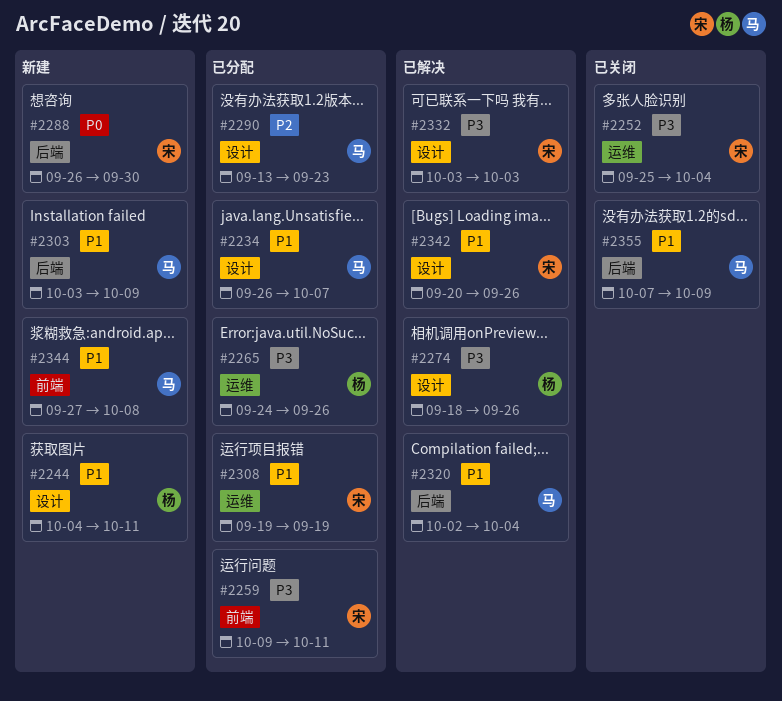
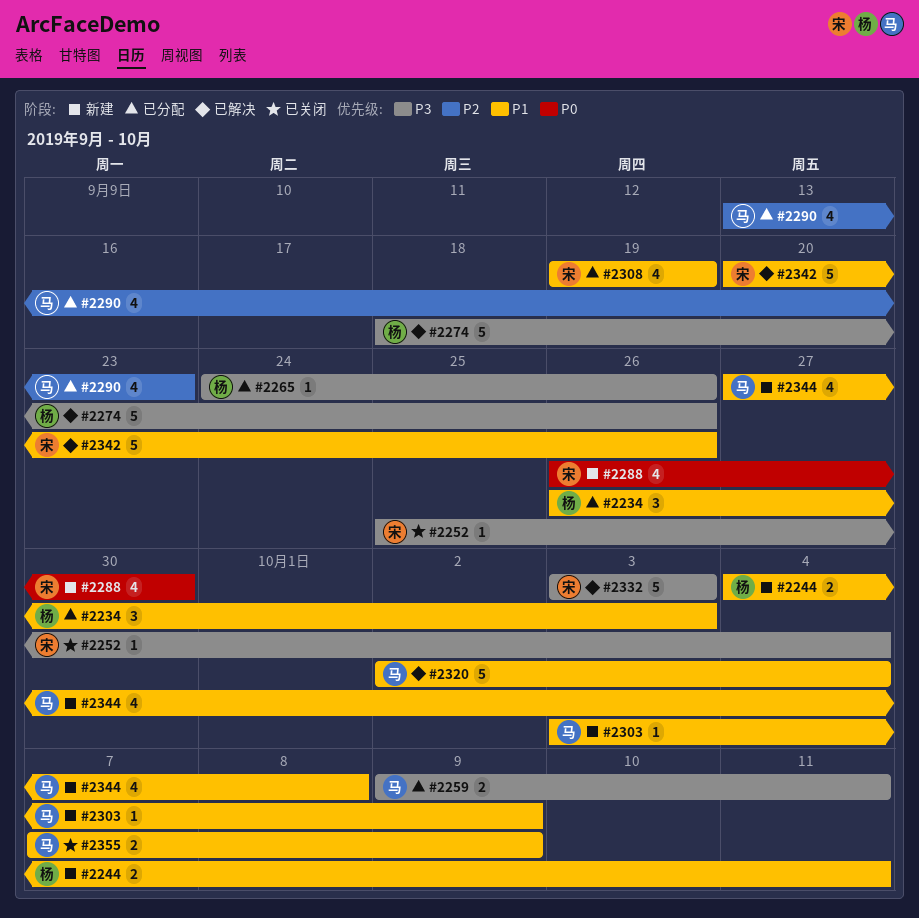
#2234, owner: 马 -> 杨
#2234, due: Oct 7 -> Oct 3
#2259, owner: 宋 -> 马

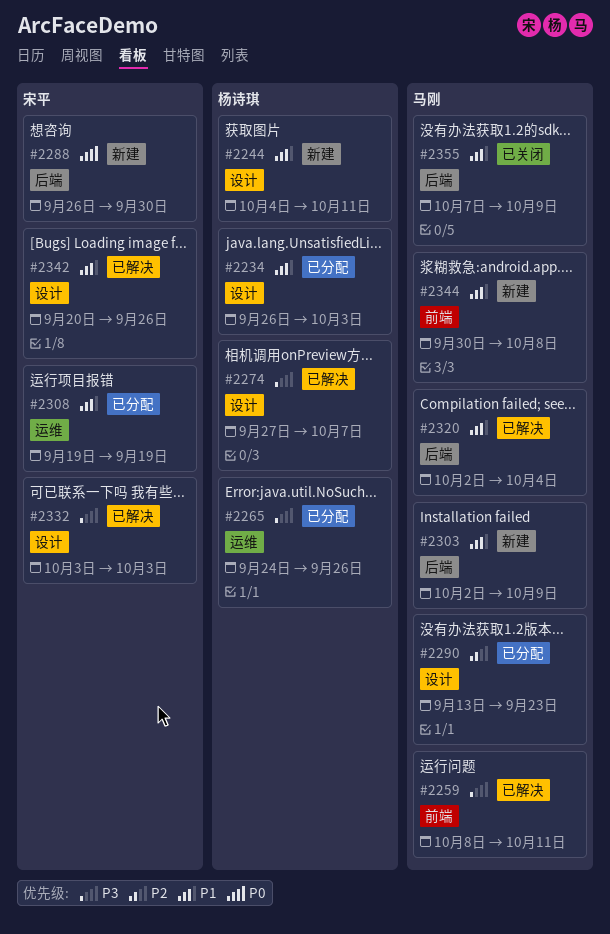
#2252: present -> none
#2259, status: 已分配 -> 已解决
#2259, start: Oct 9 -> Oct 8
#2274, start: Sep 18 -> Sep 27
#2274, due: Sep 26 -> Oct 7
#2303, start: Oct 3 -> Oct 2
#2344, start: Sep 27 -> Sep 30

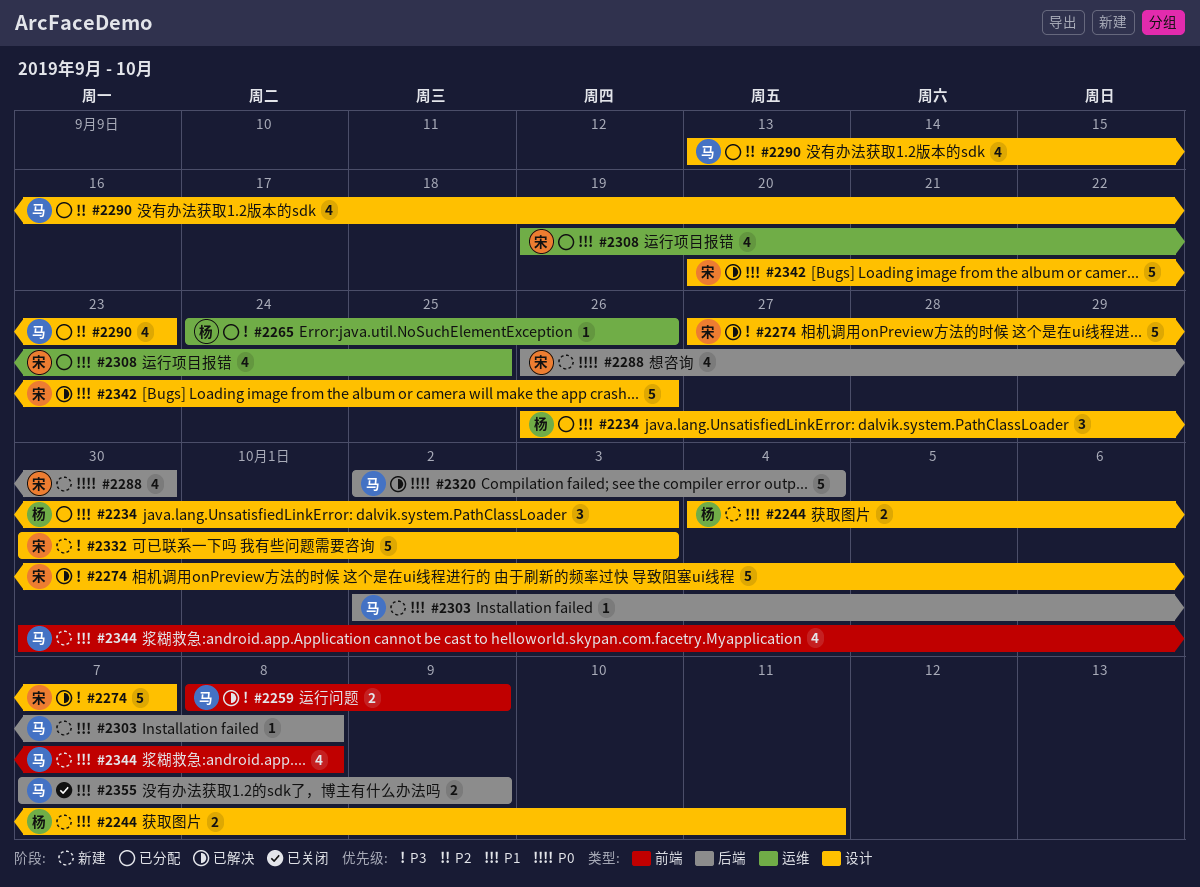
#2259, due: Oct 11 -> Oct 9
#2274, owner: 杨诗琪 -> 宋平
#2303, due: Oct 9 -> Oct 8
#2308, due: Sep 19 -> Sep 25
#2320, priority: P1 -> P0
#2332, status: 已解决 -> 新建
#2332, start: Oct 3 -> Sep 30

